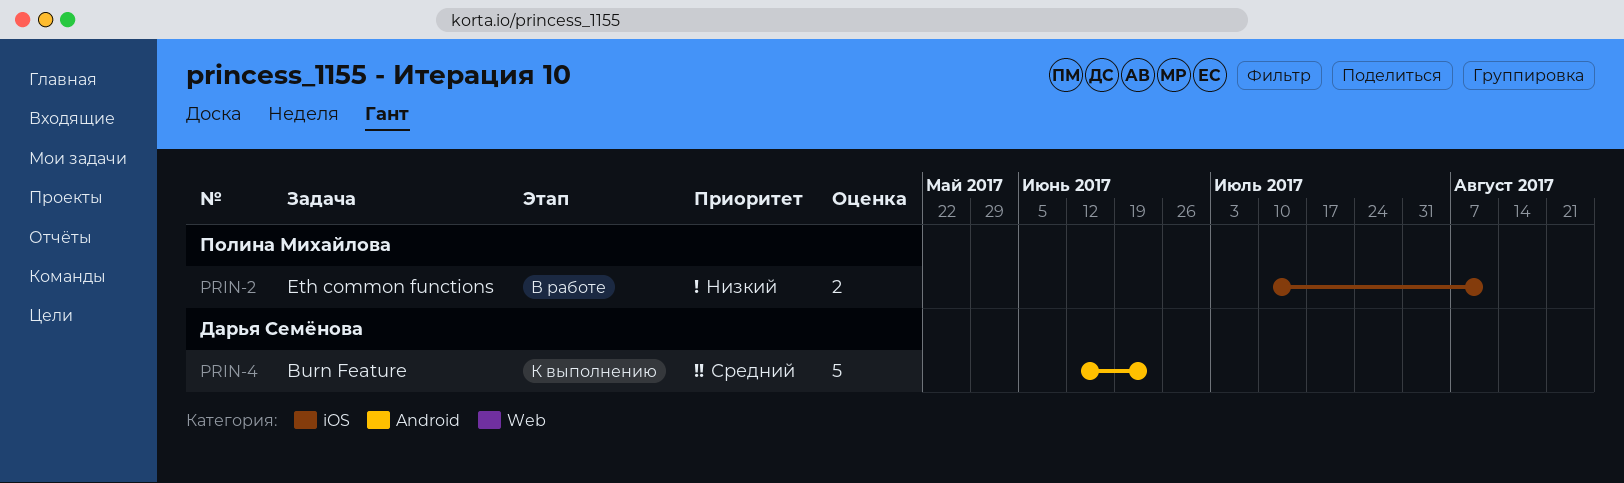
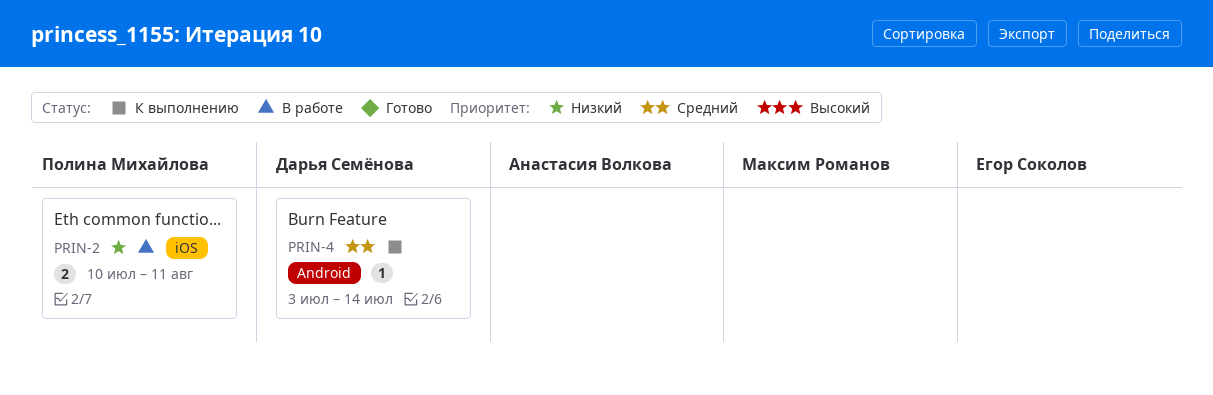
PRIN-4, estimate: 5 -> 1
PRIN-4, start: Jun 12 -> Jul 3
PRIN-4, due: Jun 23 -> Jul 14

